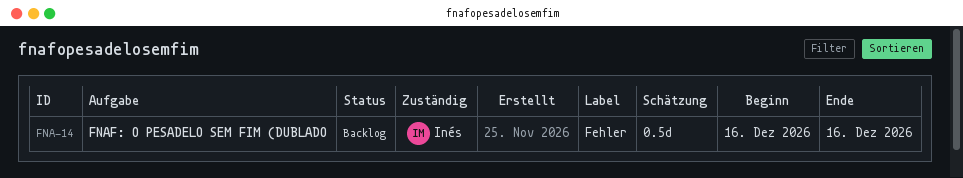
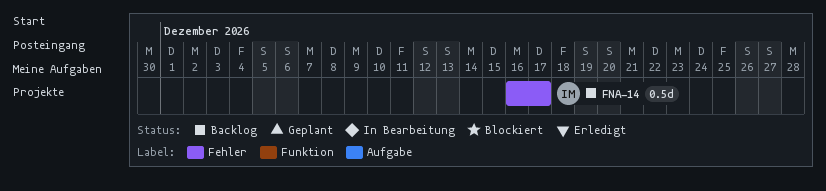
FNA-14, due: Dec 16 -> Dec 17

